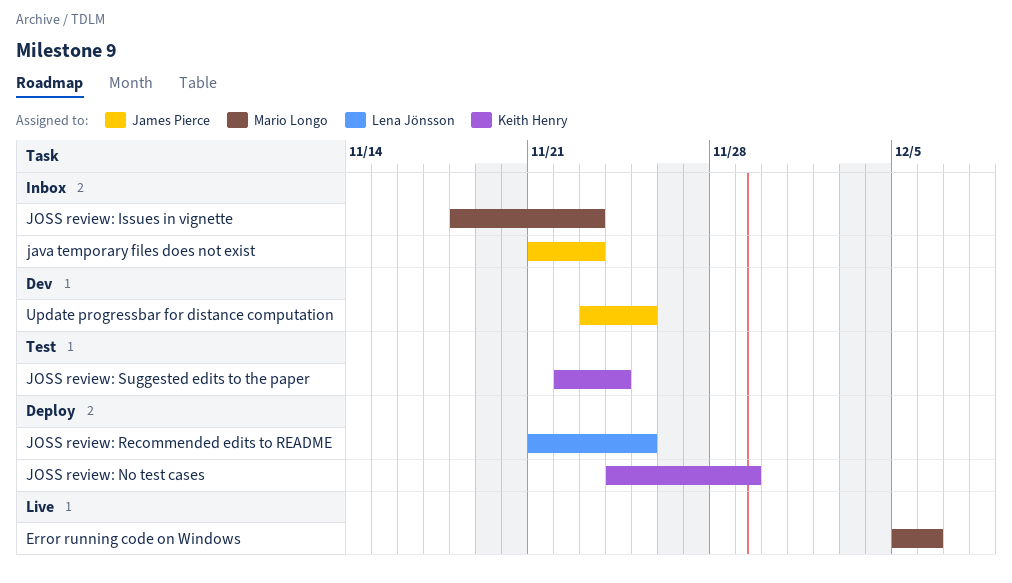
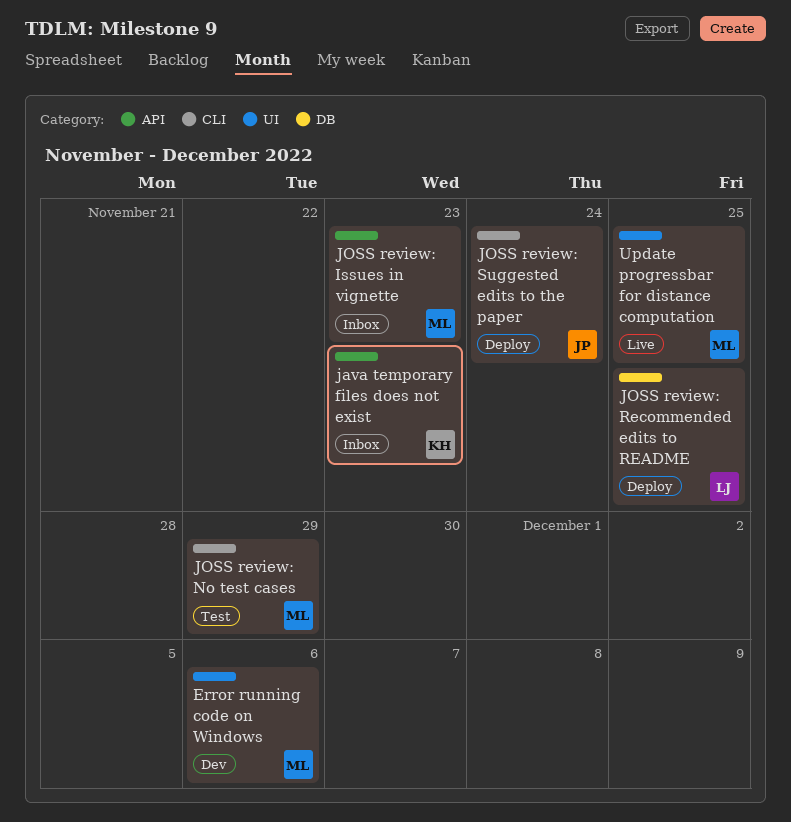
Error running code on Windows, status: Live -> Dev
java temporary files does not exist, owner: James Pierce -> Keith Henry
JOSS review: No test cases, status: Deploy -> Test
JOSS review: No test cases, owner: Keith Henry -> Mario Longo
JOSS review: Suggested edits to the paper, status: Test -> Deploy
JOSS review: Suggested edits to the paper, owner: Keith Henry -> James Pierce
Update progressbar for distance computation, status: Dev -> Live
Update progressbar for distance computation, owner: James Pierce -> Mario Longo

